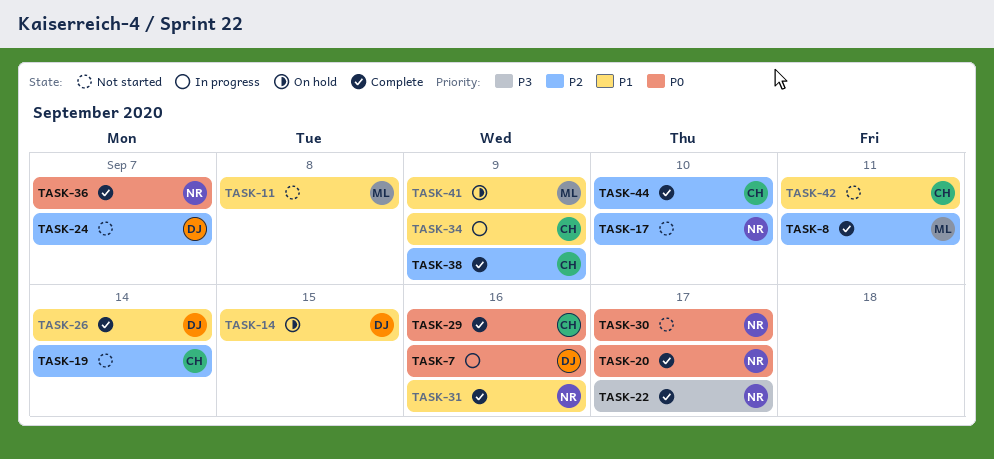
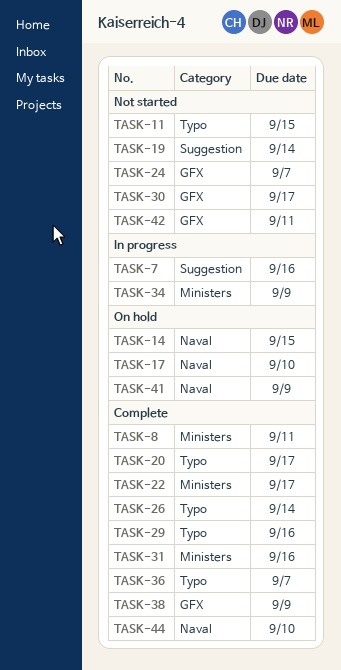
TASK-11, due: Sep 8 -> Sep 15
TASK-17, status: Not started -> On hold

